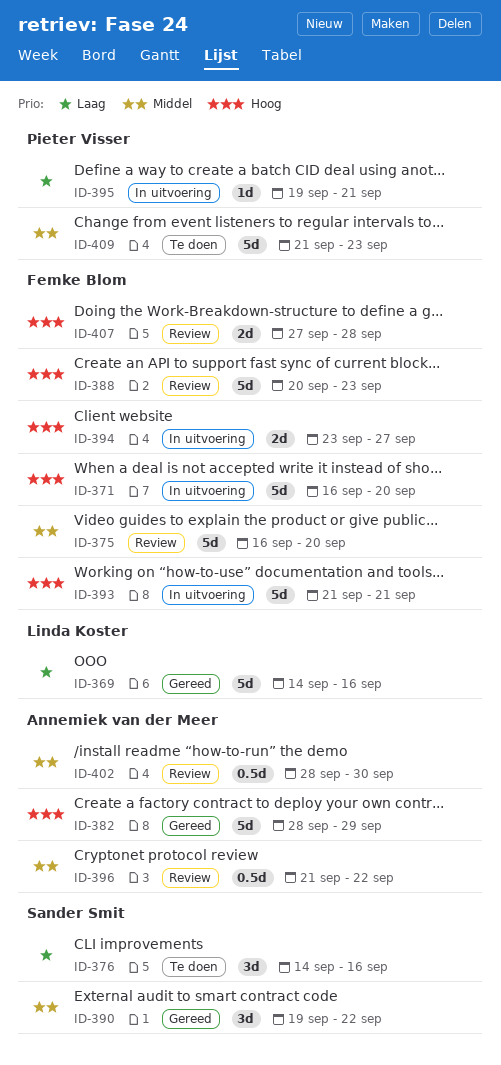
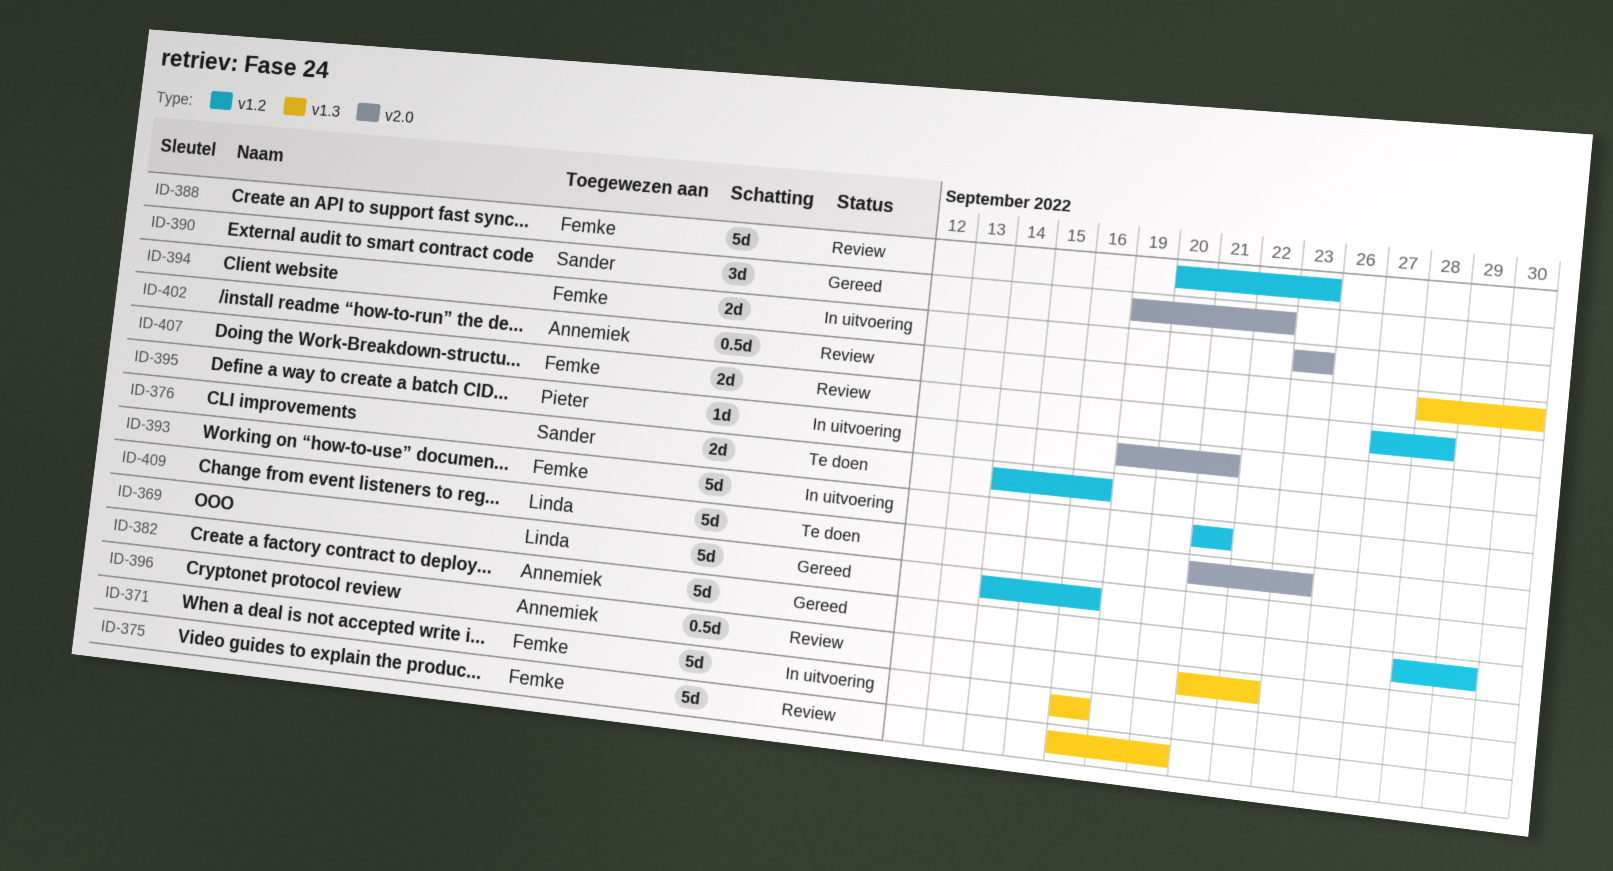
ID-371, due: Sep 20 -> Sep 16
ID-376, estimate: 3d -> 2d
ID-394, due: Sep 27 -> Sep 23
ID-409, owner: Pieter Visser -> Linda Koster

